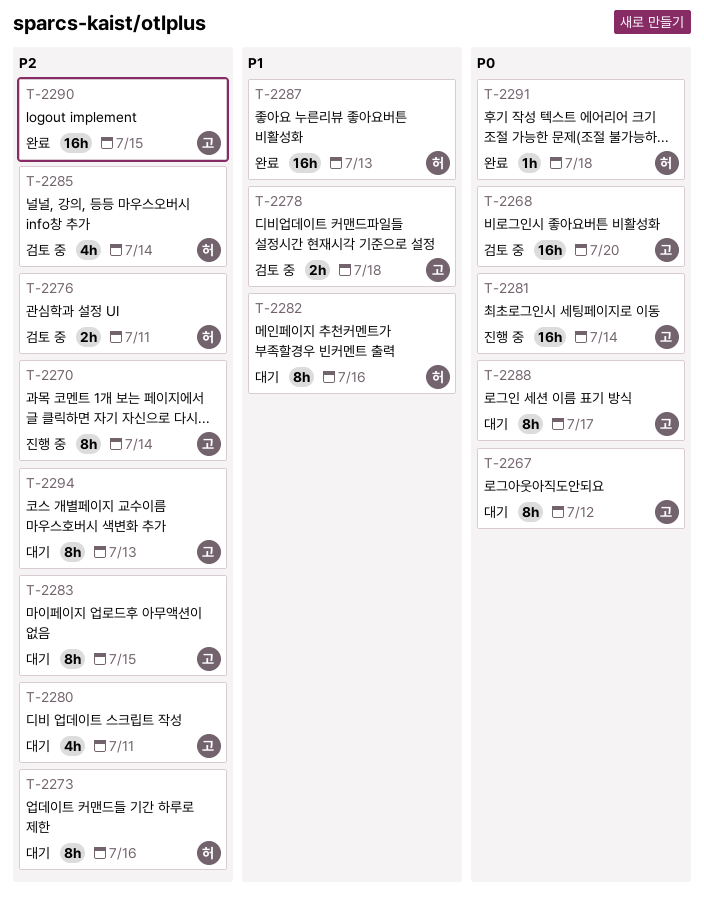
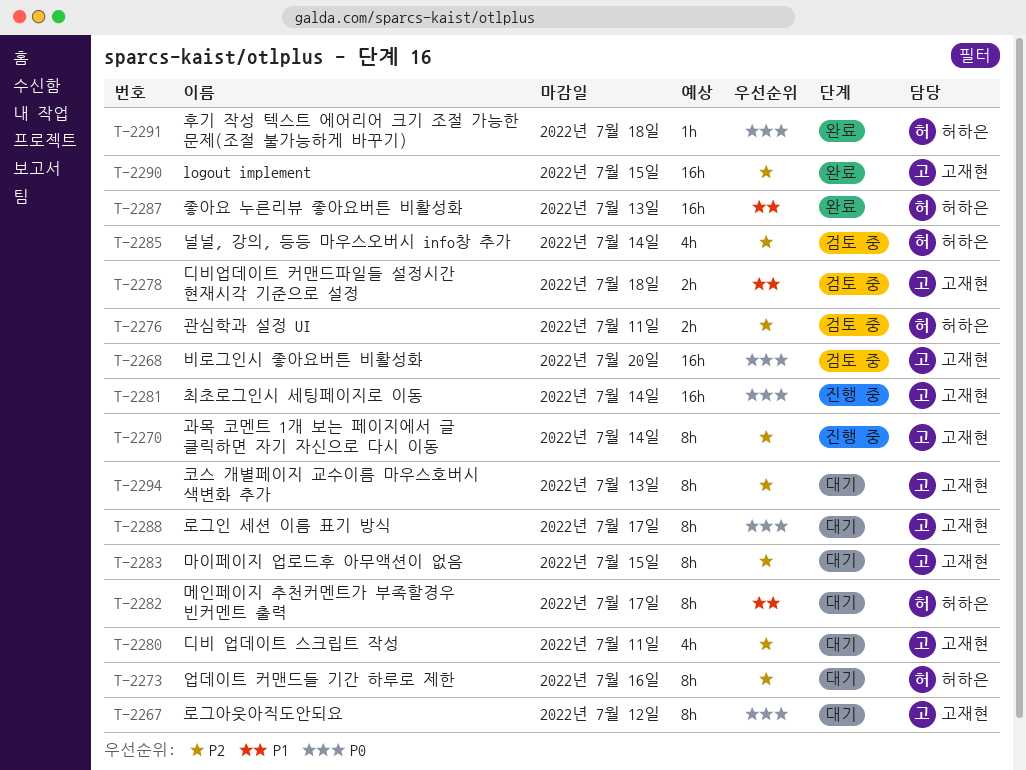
T-2282, due: Jul 16 -> Jul 17

